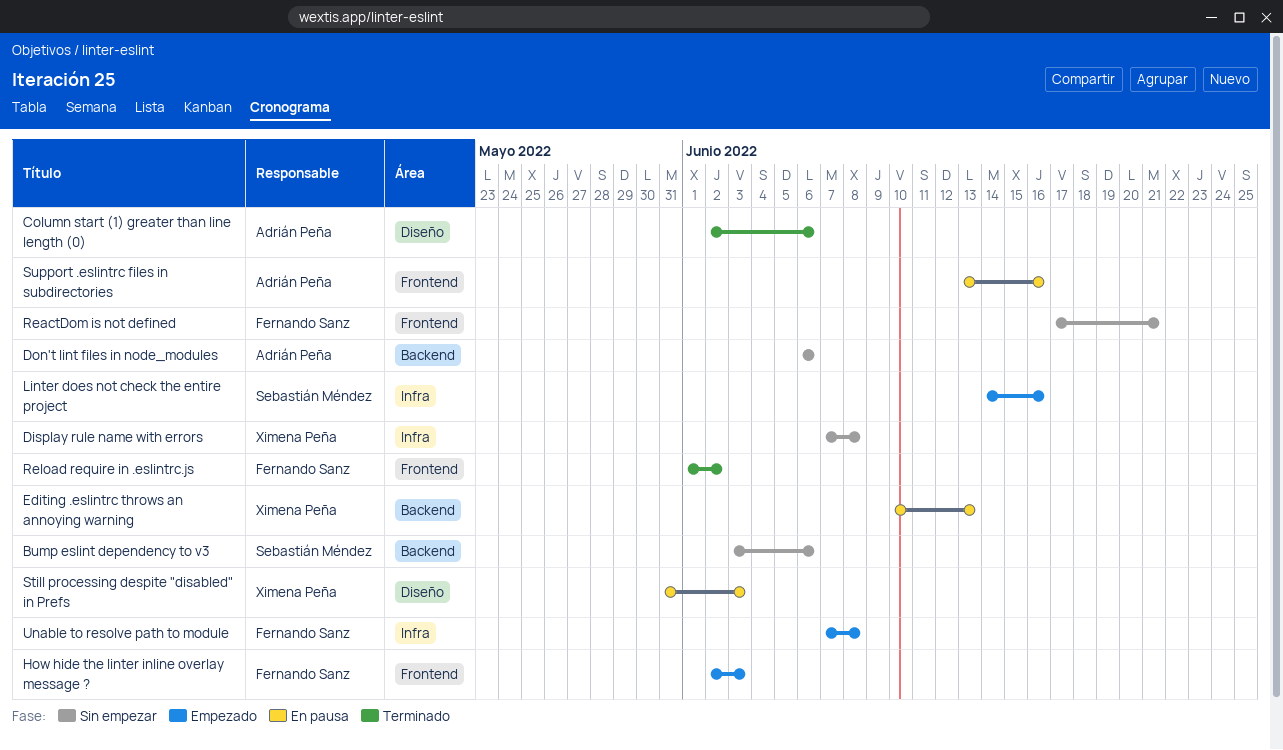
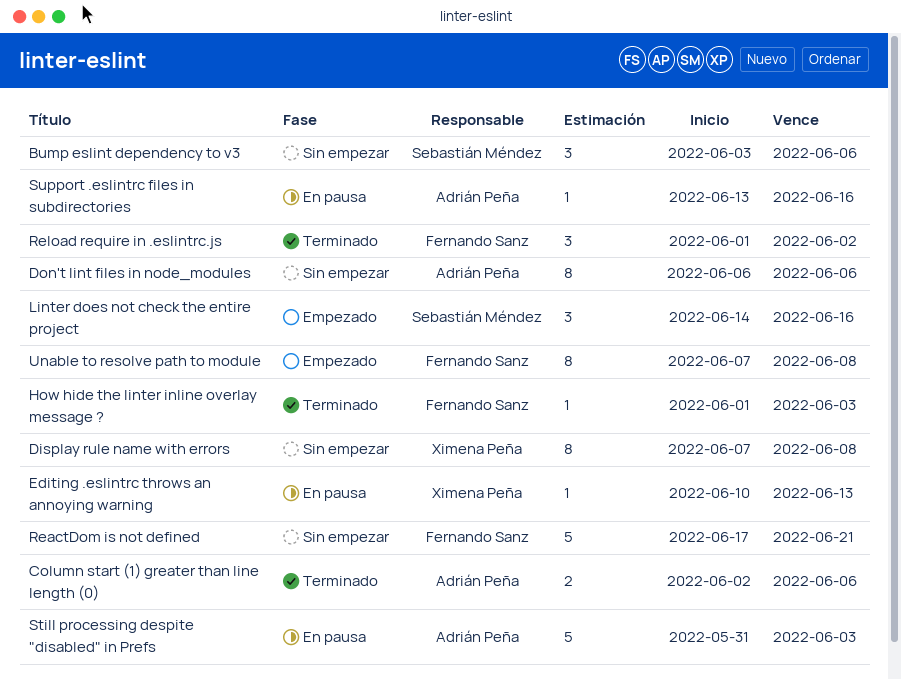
How hide the linter inline overlay message ?, status: Empezado -> Terminado
How hide the linter inline overlay message ?, start: Jun 2 -> Jun 1
Still processing despite "disabled" in Prefs, owner: Ximena Peña -> Adrián Peña

